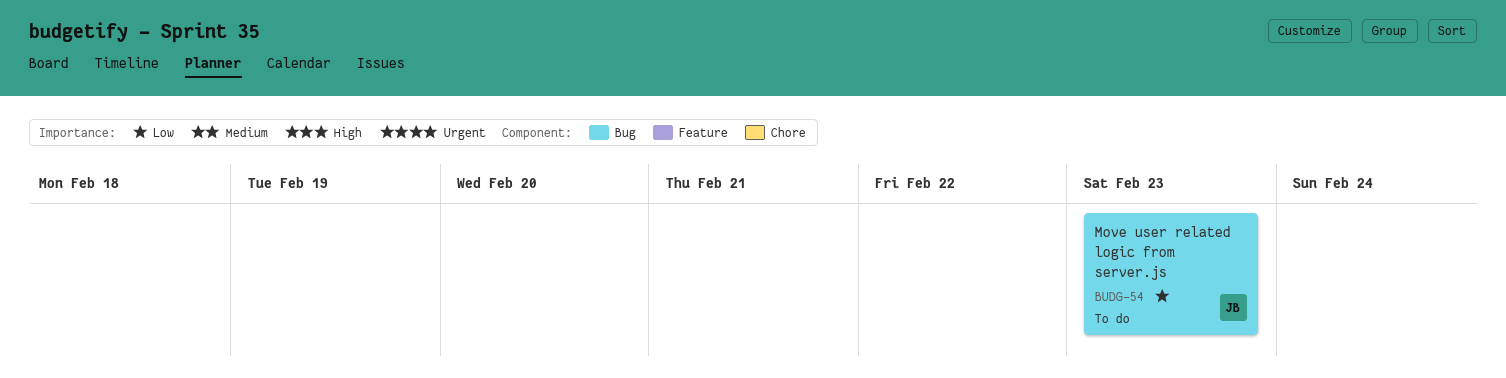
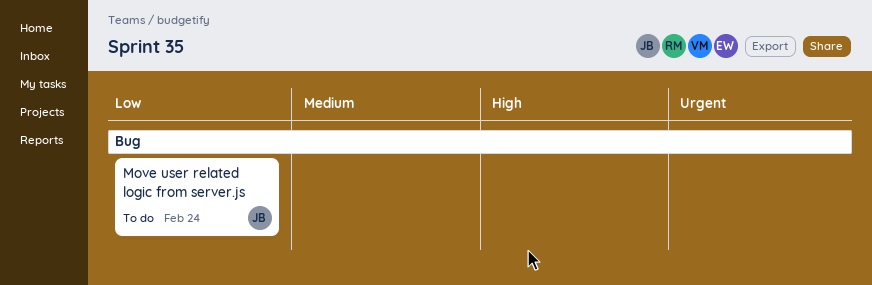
Move user related logic from server.js, due: Feb 23 -> Feb 24

